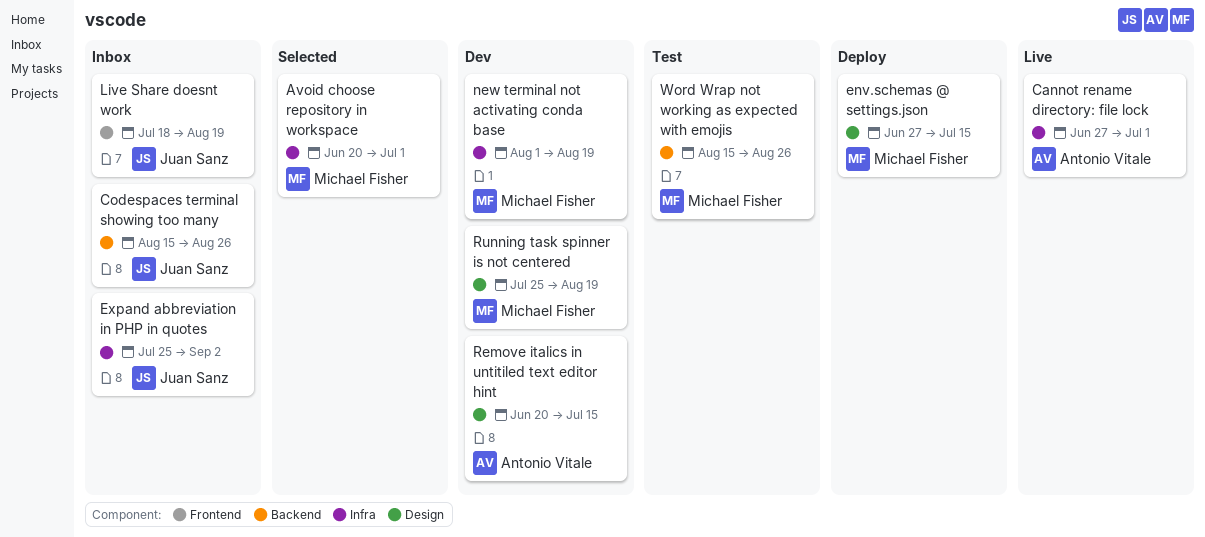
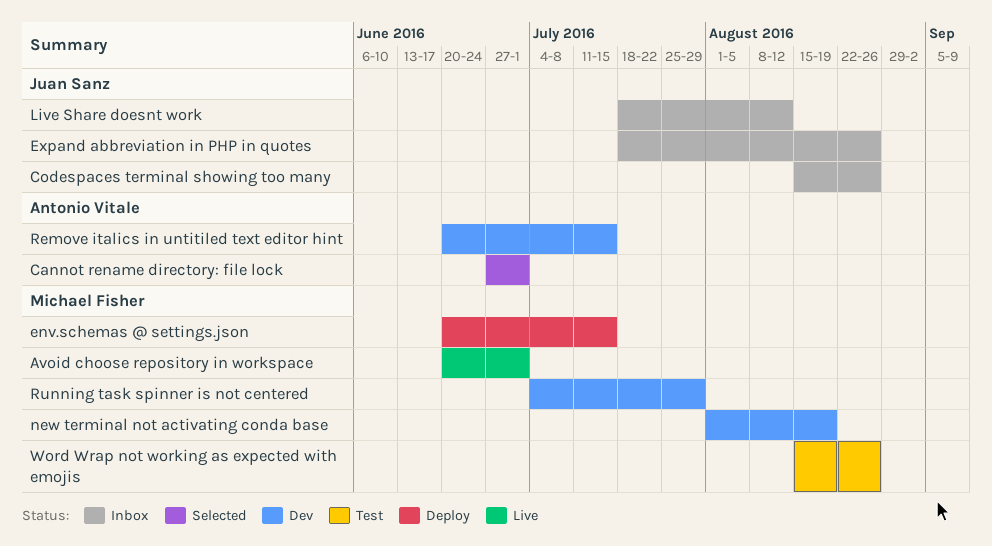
Avoid choose repository in workspace, status: Selected -> Live
Cannot rename directory: file lock, status: Live -> Selected
env.schemas @ settings.json, start: Jun 27 -> Jun 20
Expand abbreviation in PHP in quotes, start: Jul 25 -> Jul 18
Expand abbreviation in PHP in quotes, due: Sep 2 -> Aug 26
Live Share doesnt work, due: Aug 19 -> Aug 12
Running task spinner is not centered, start: Jul 25 -> Jul 4
Running task spinner is not centered, due: Aug 19 -> Jul 29

